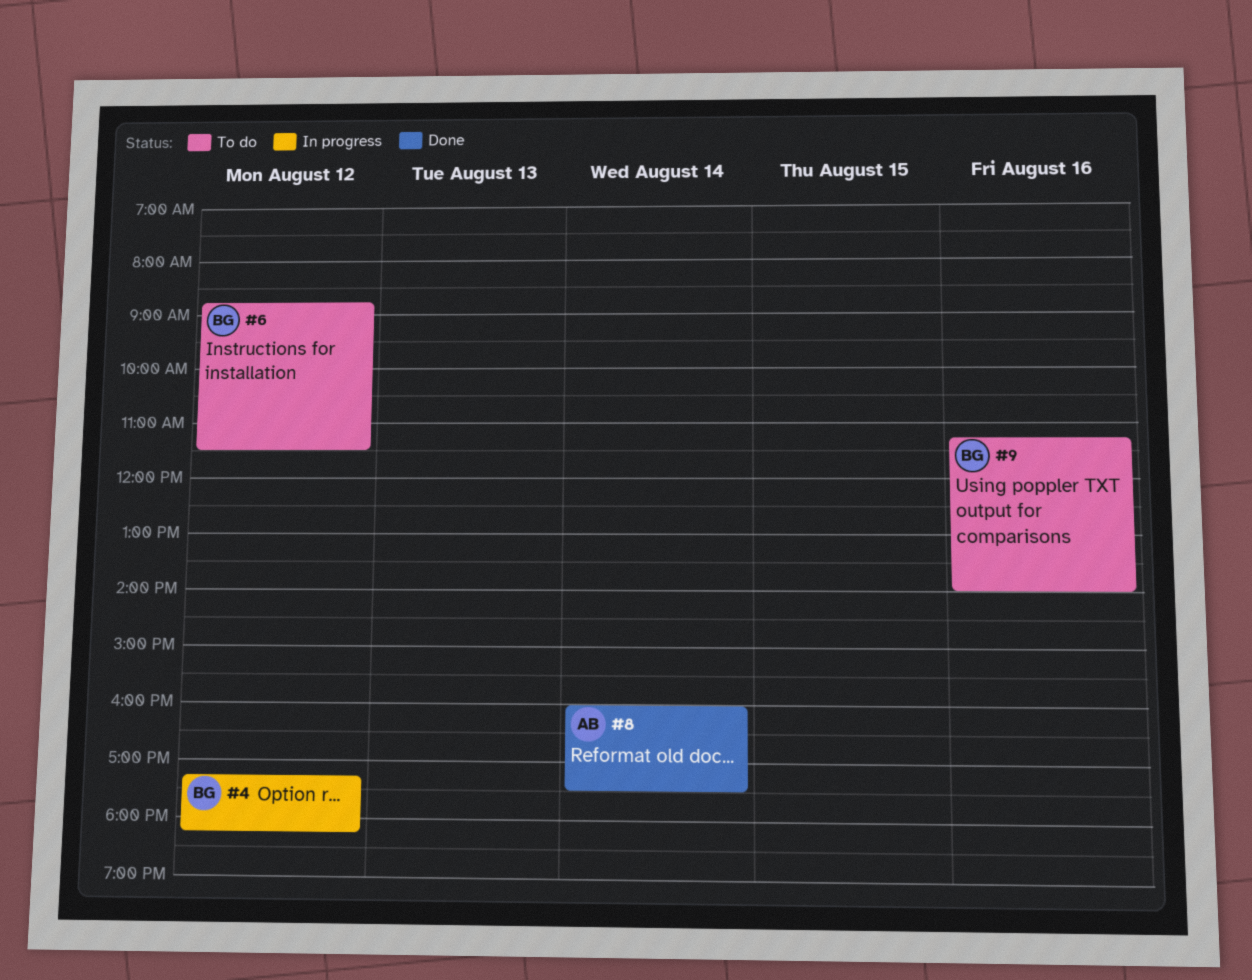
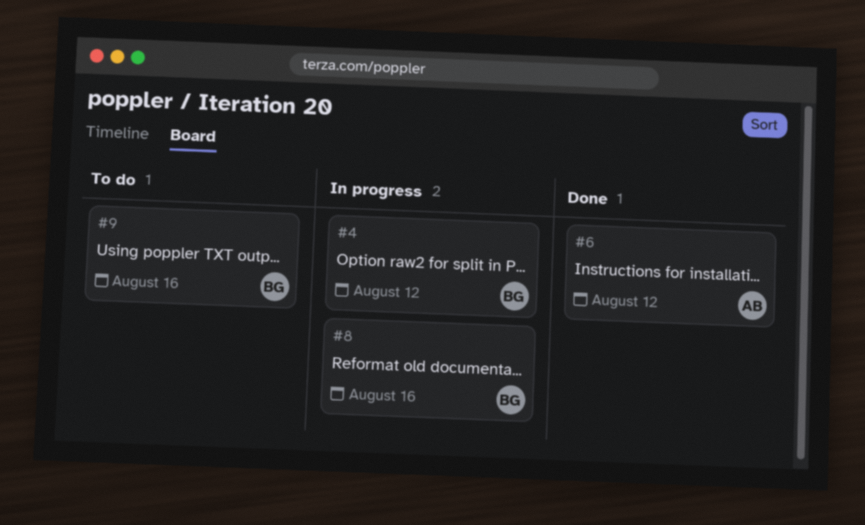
#6, status: To do -> Done
#6, owner: BG -> AB
#8, status: Done -> In progress
#8, owner: AB -> BG
#8, day: Aug 14 -> Aug 16

